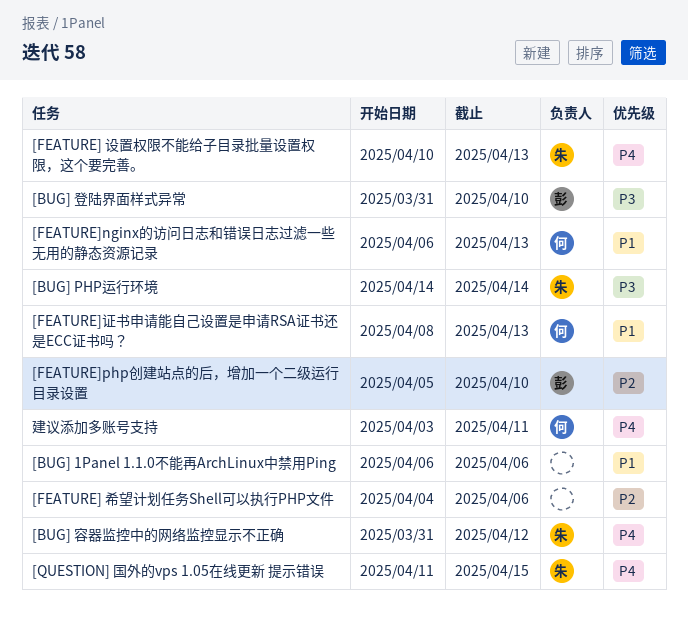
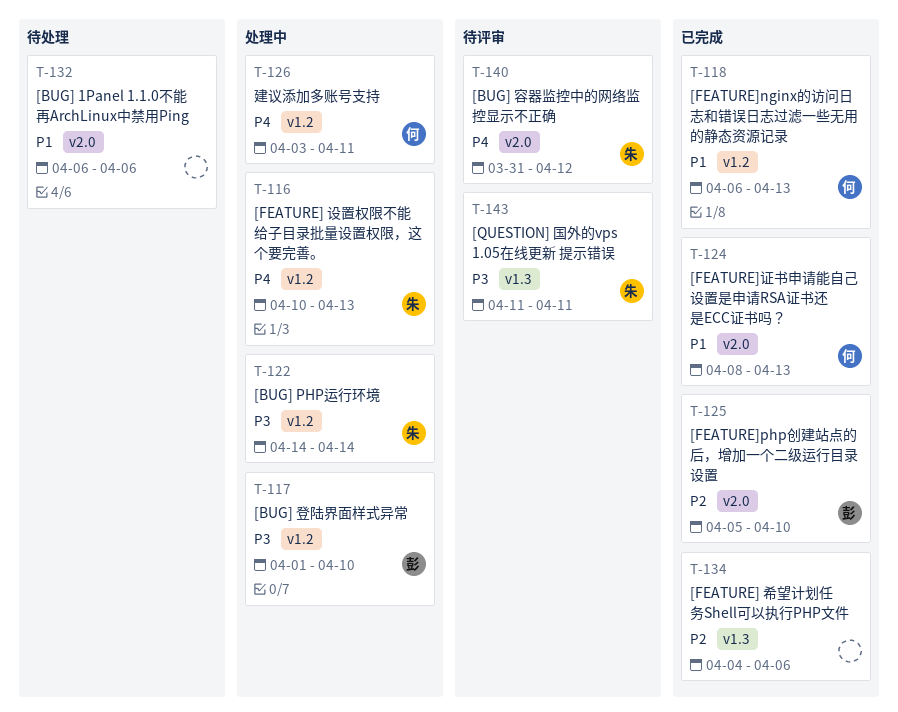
[BUG] 登陆界面样式异常, start: Mar 31 -> Apr 1
[QUESTION] 国外的vps 1.05在线更新 提示错误, priority: P4 -> P3
[QUESTION] 国外的vps 1.05在线更新 提示错误, due: Apr 15 -> Apr 11

